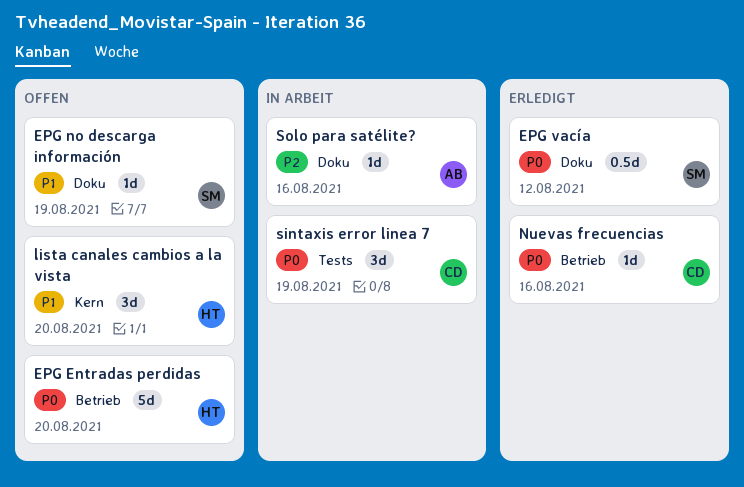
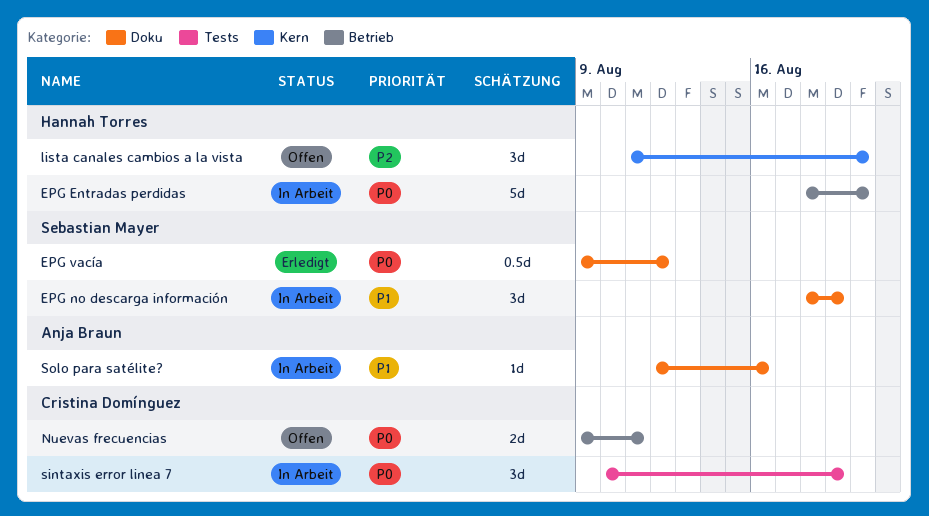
EPG Entradas perdidas, status: Offen -> In Arbeit
EPG no descarga información, status: Offen -> In Arbeit
EPG no descarga información, estimate: 1d -> 3d
lista canales cambios a la vista, priority: P1 -> P2
Nuevas frecuencias, status: Erledigt -> Offen
Nuevas frecuencias, estimate: 1d -> 2d
Nuevas frecuencias, due: Aug 16 -> Aug 11
Solo para satélite?, priority: P2 -> P1

